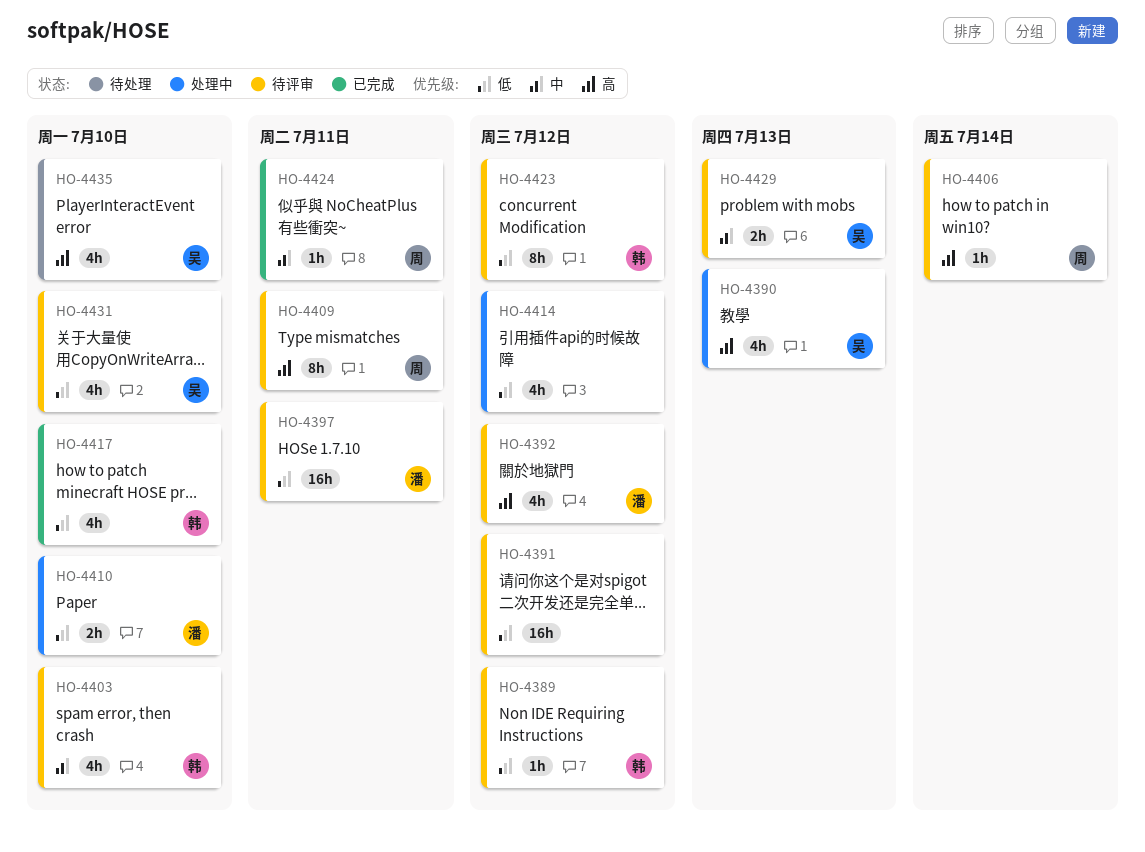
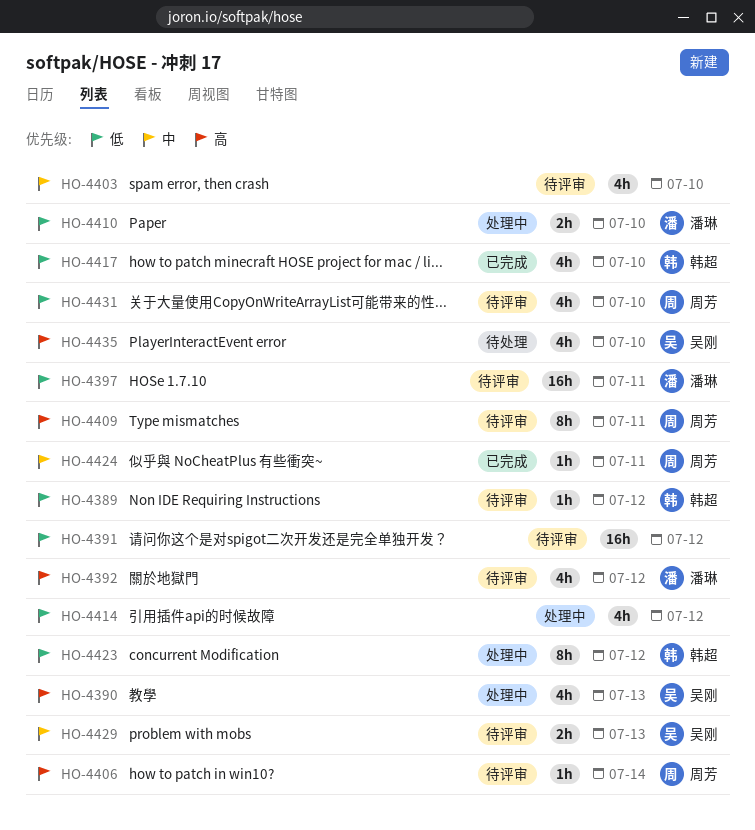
HO-4403, owner: 韩超 -> none
HO-4423, status: 待评审 -> 处理中
HO-4431, owner: 吴刚 -> 周芳

